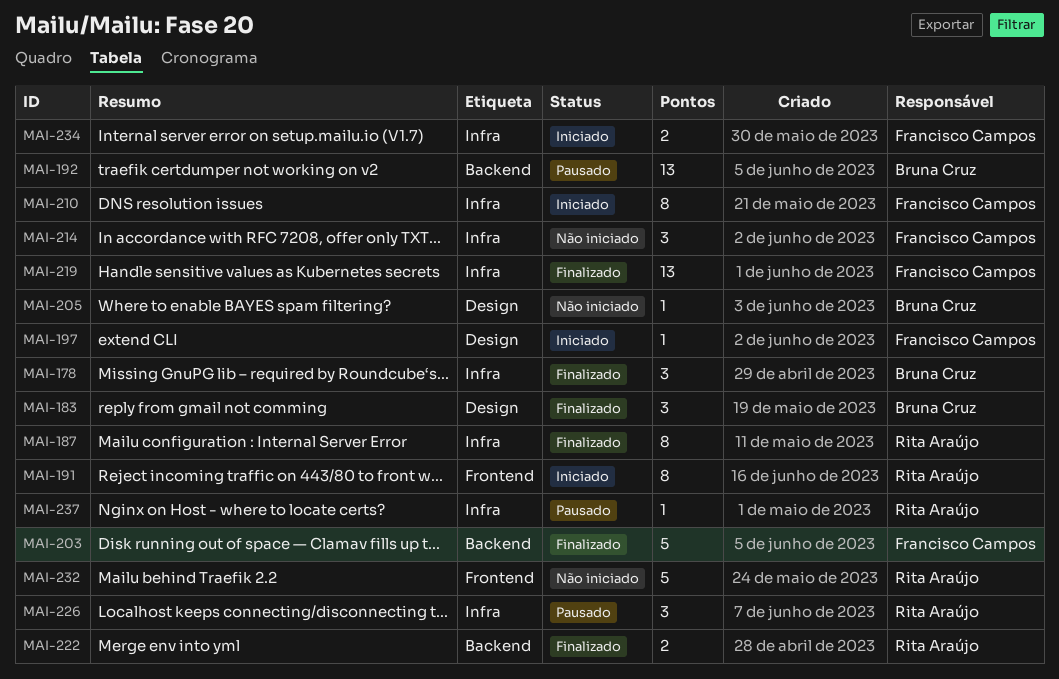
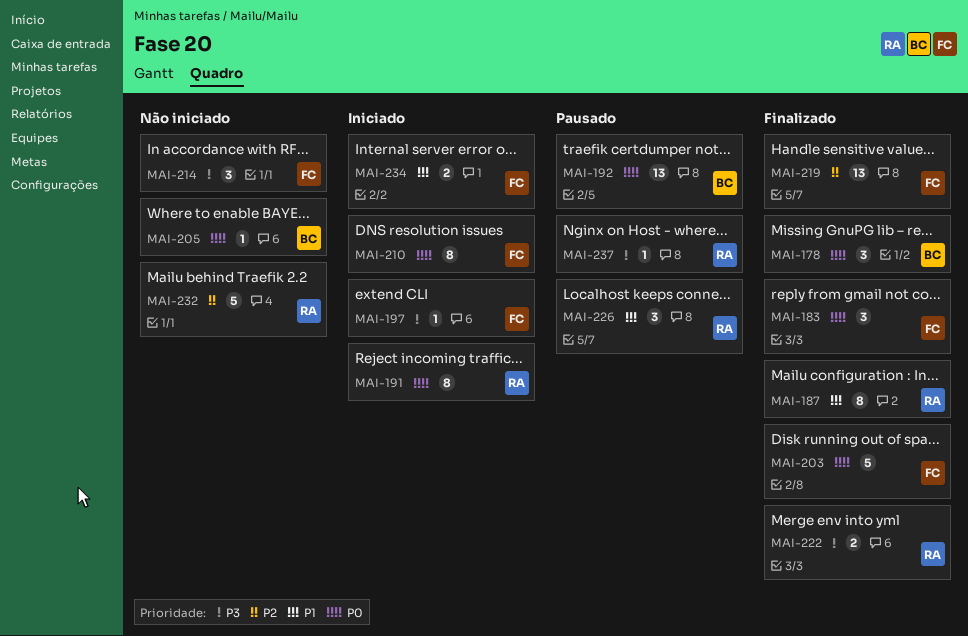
MAI-183, owner: Bruna Cruz -> Francisco Campos

